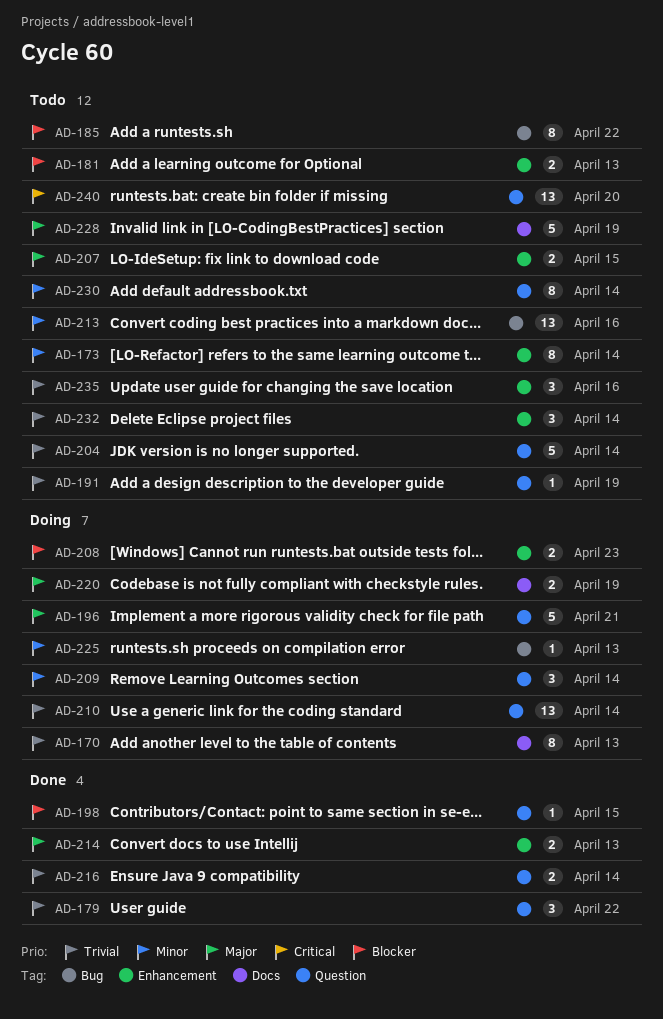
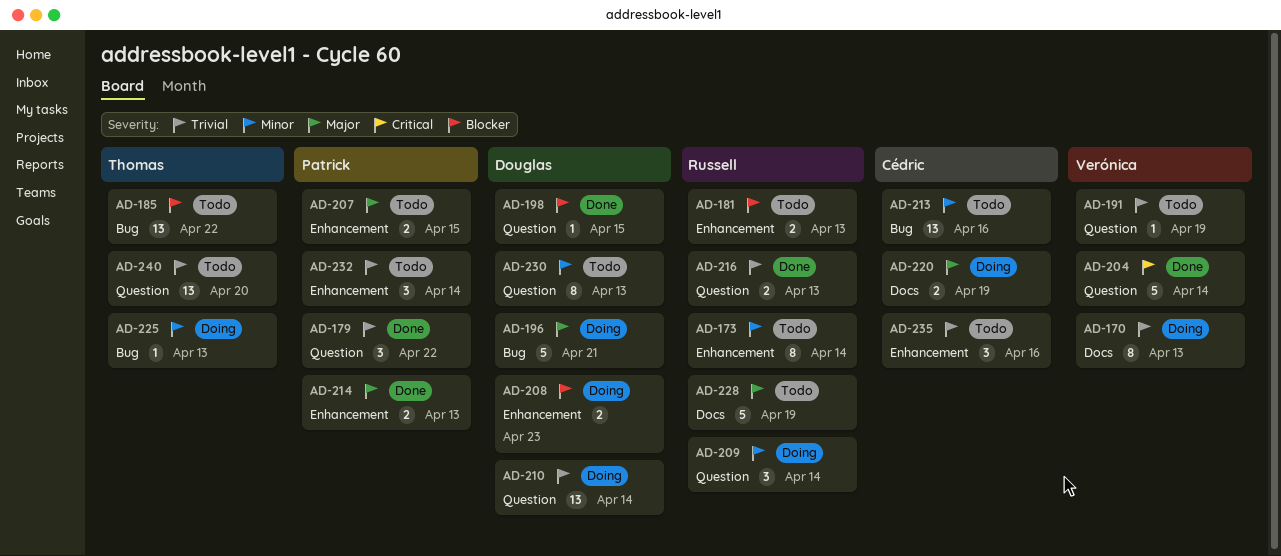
AD-185, estimate: 8 -> 13
AD-196, label: Question -> Bug
AD-204, status: Todo -> Done
AD-204, priority: Trivial -> Critical
AD-216, due: Apr 14 -> Apr 13
AD-230, due: Apr 14 -> Apr 13
AD-240, priority: Critical -> Trivial

